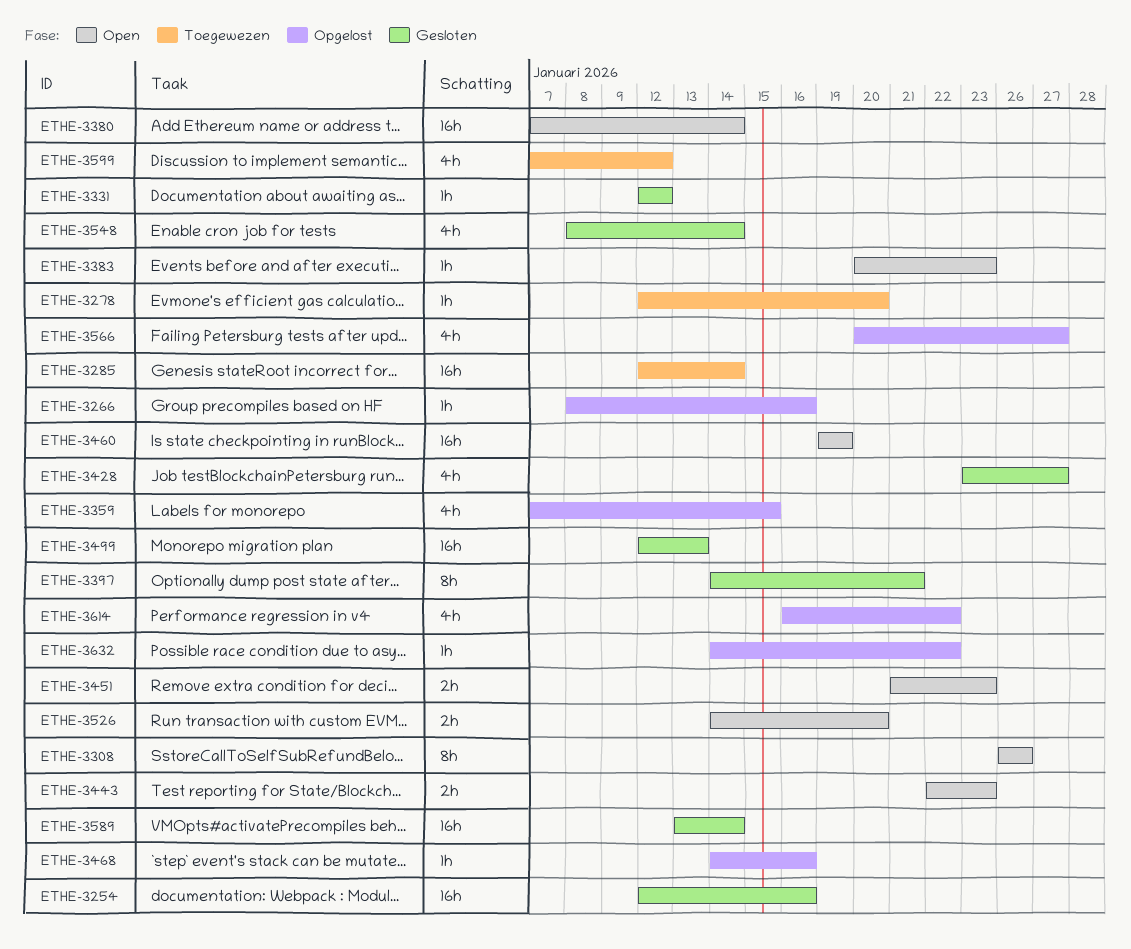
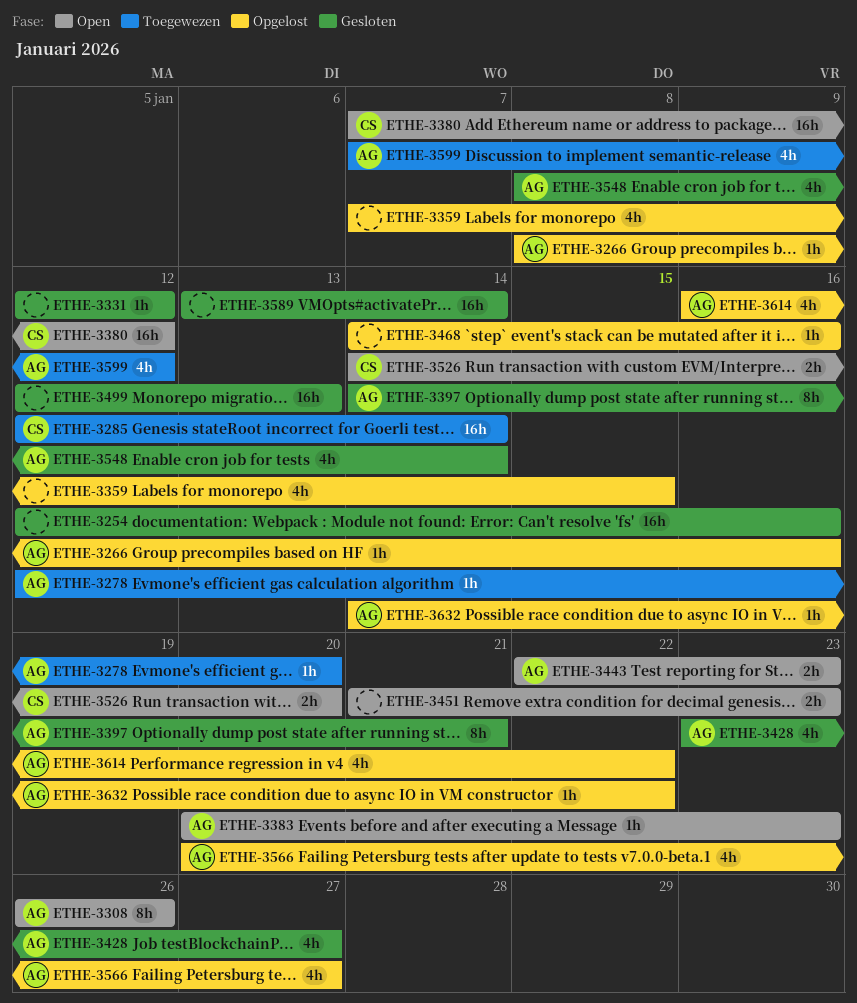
ETHE-3380, due: Jan 14 -> Jan 12
ETHE-3460: present -> none

